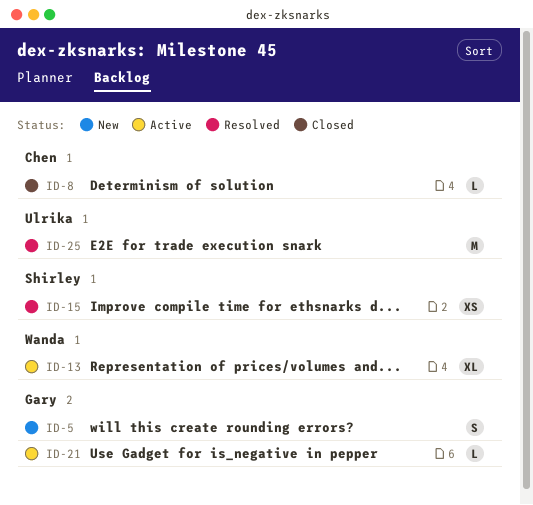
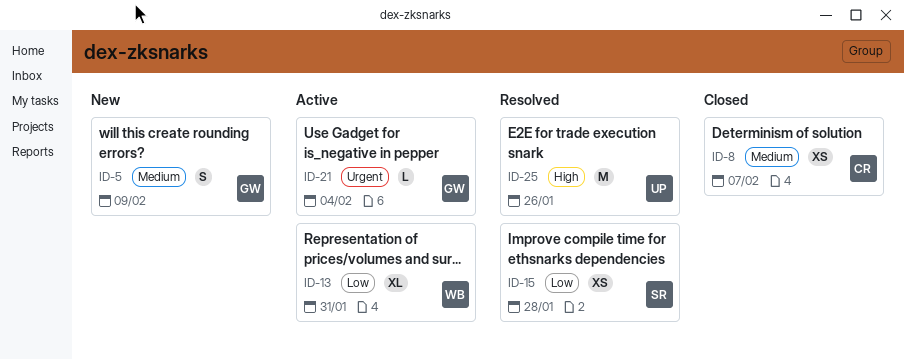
ID-8, estimate: L -> XS

